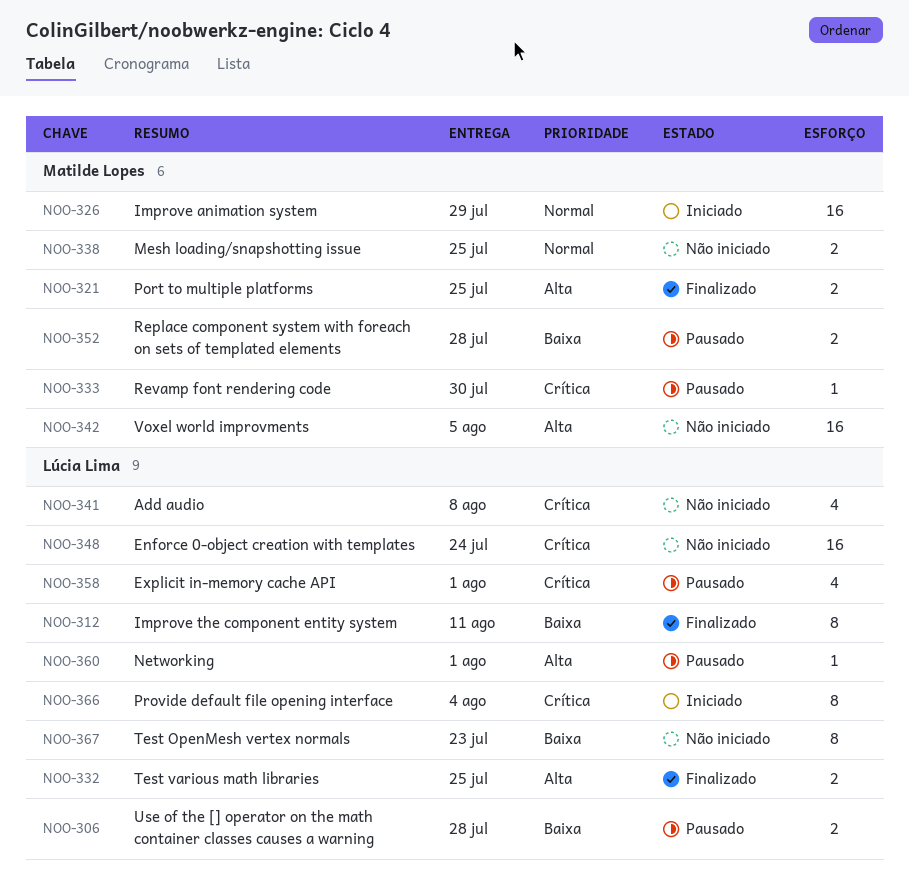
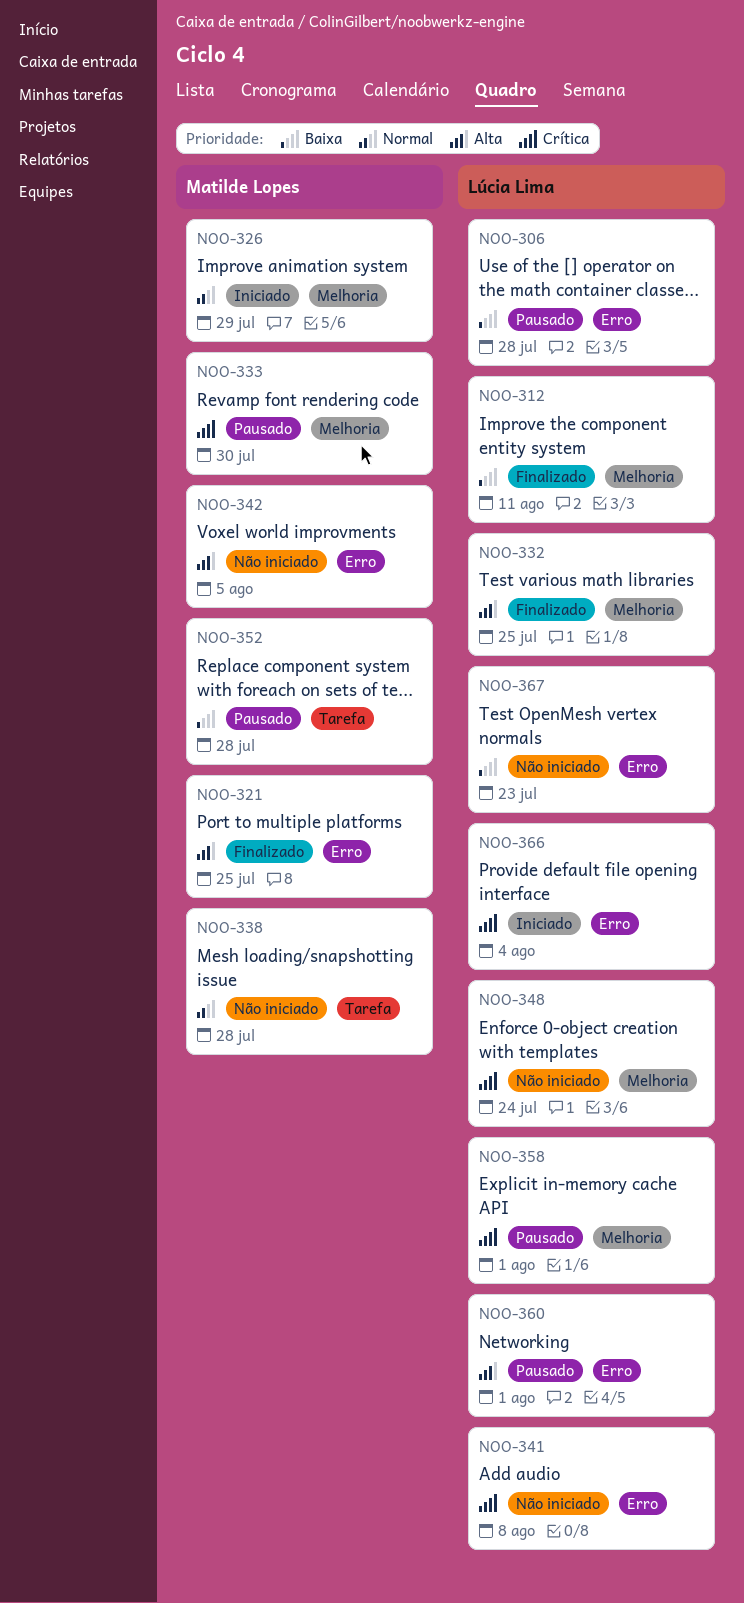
NOO-338, due: Jul 25 -> Jul 28

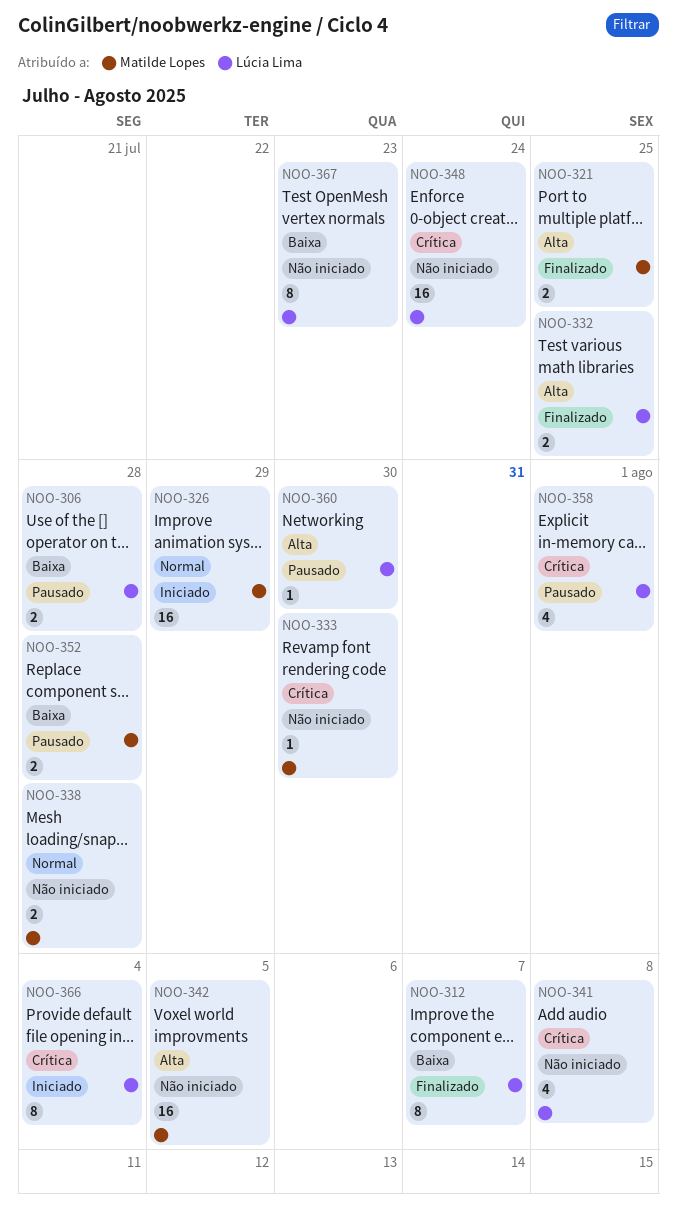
NOO-312, due: Aug 11 -> Aug 7
NOO-333, status: Pausado -> Não iniciado
NOO-360, due: Aug 1 -> Jul 30

